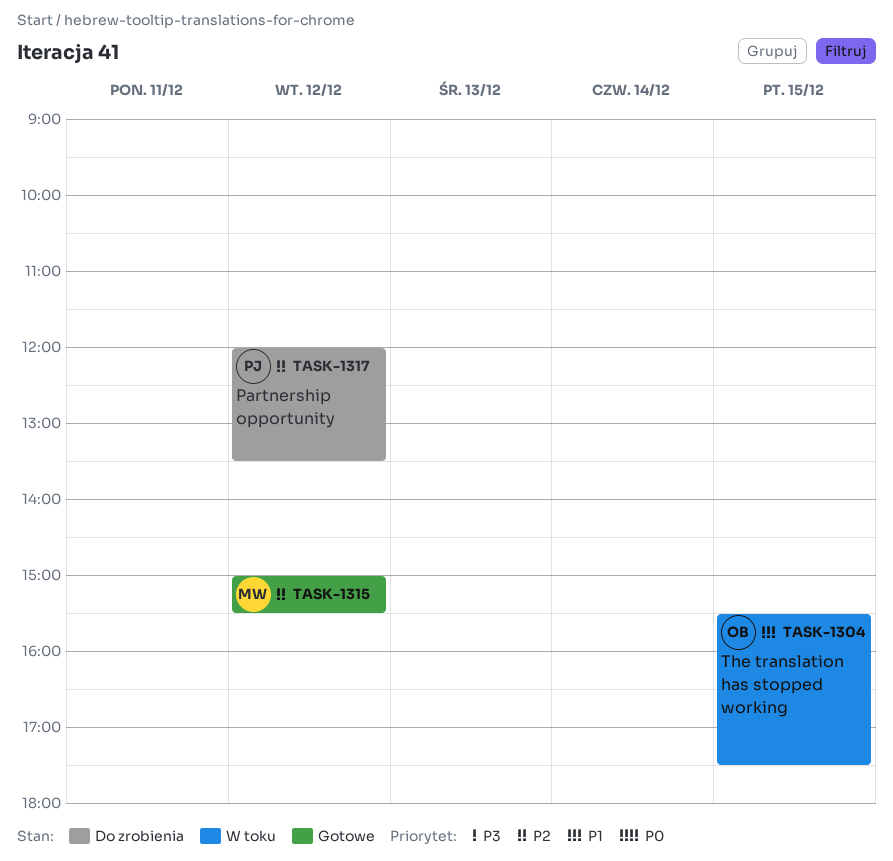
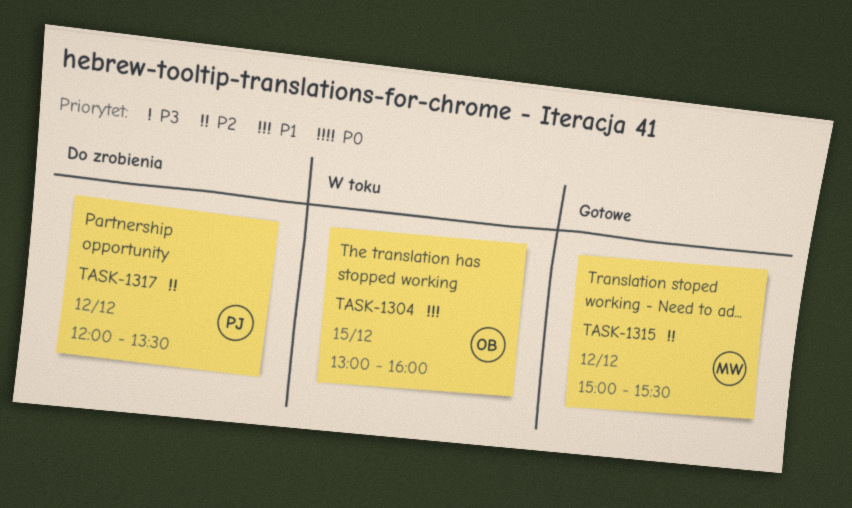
TASK-1304, begins: 15:30 -> 13:00
TASK-1304, ends: 17:30 -> 16:00

